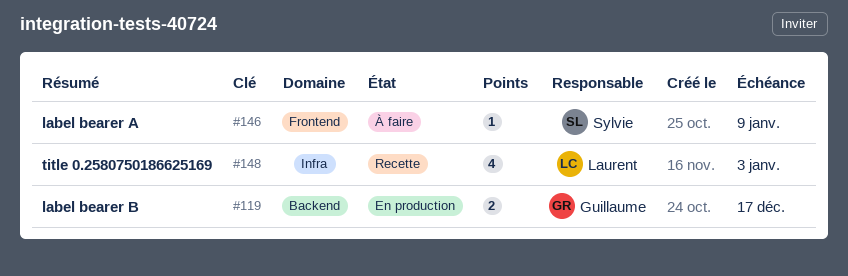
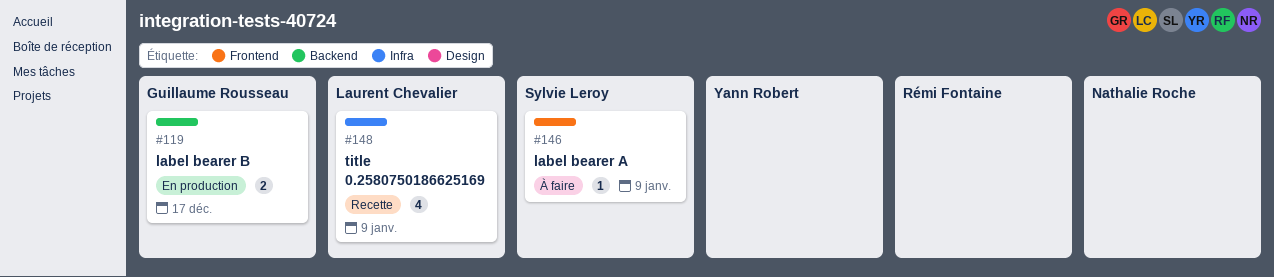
#148, due: Jan 3 -> Jan 9

